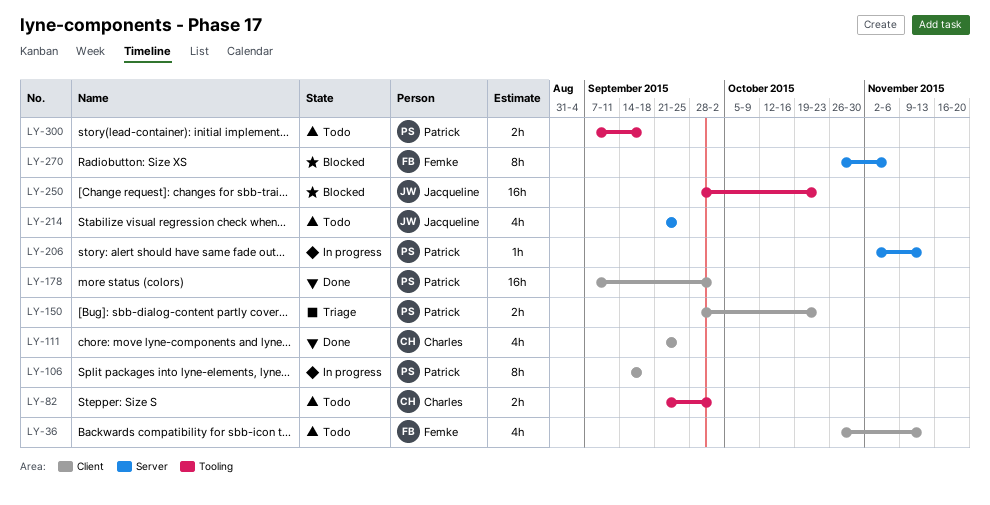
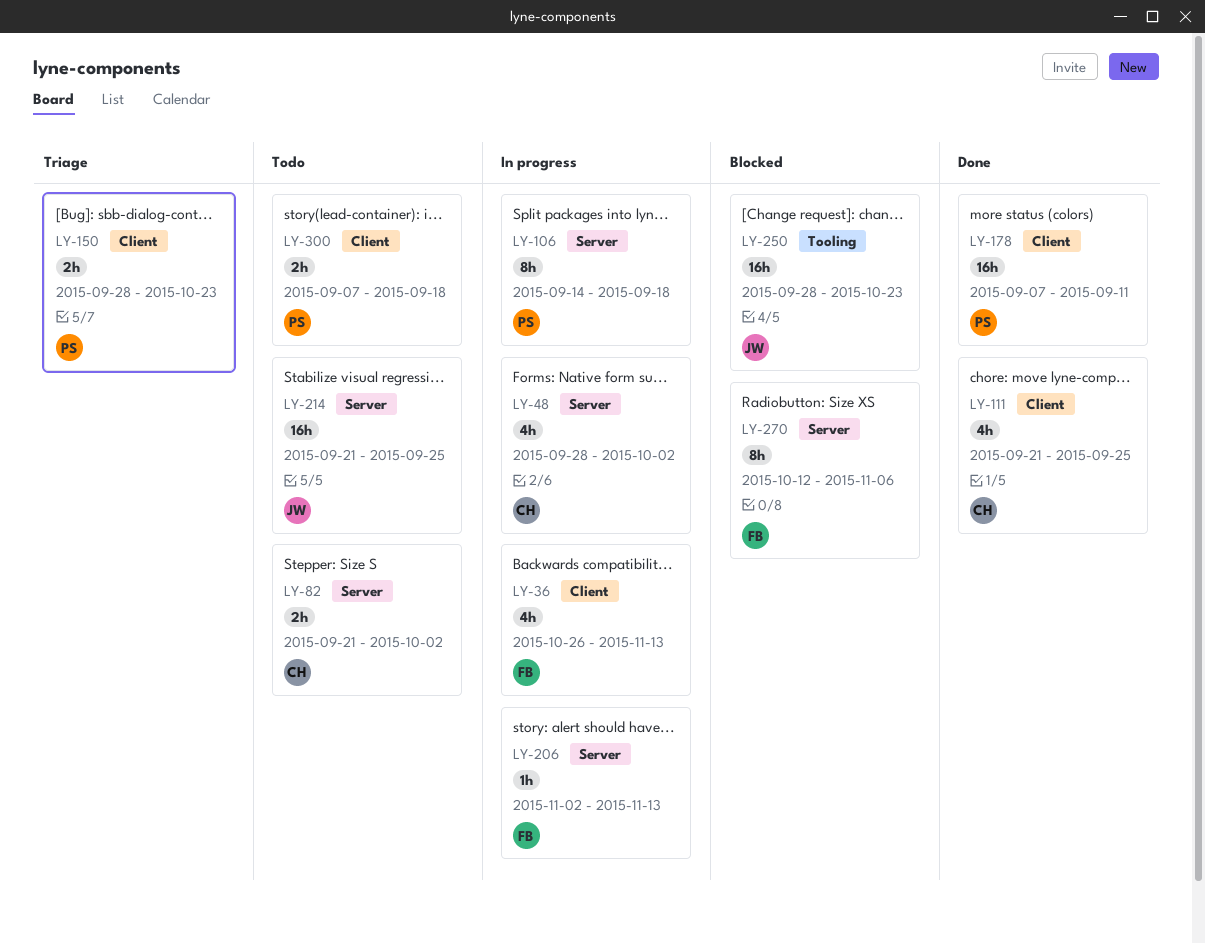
LY-36, status: Todo -> In progress
LY-48: none -> present
LY-82, label: Tooling -> Server
LY-106, label: Client -> Server
LY-178, due: Oct 2 -> Sep 11
LY-206, owner: Patrick -> Femke
LY-214, estimate: 4h -> 16h
LY-270, start: Oct 26 -> Oct 12
LY-300, label: Tooling -> Client

